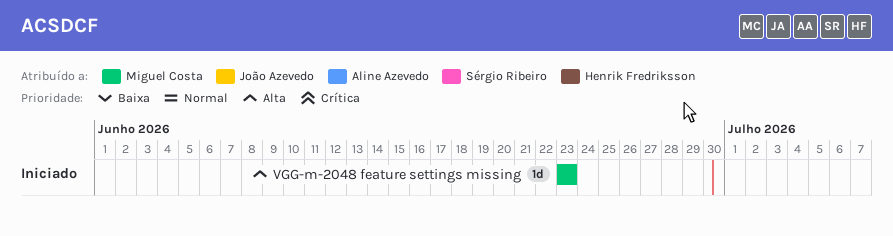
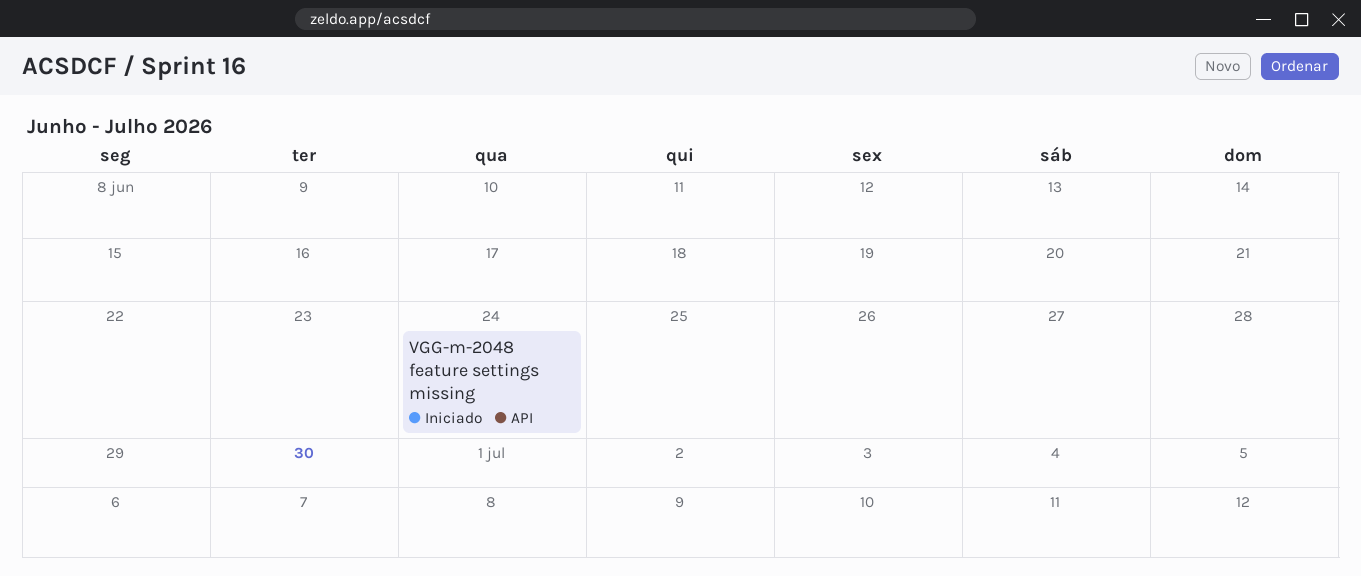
VGG-m-2048 feature settings missing, due: Jun 23 -> Jun 24

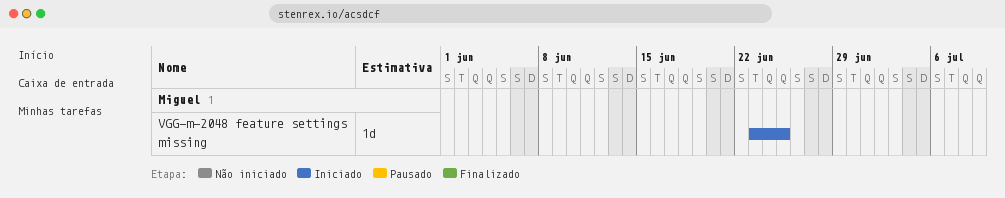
VGG-m-2048 feature settings missing, due: Jun 24 -> Jun 25

